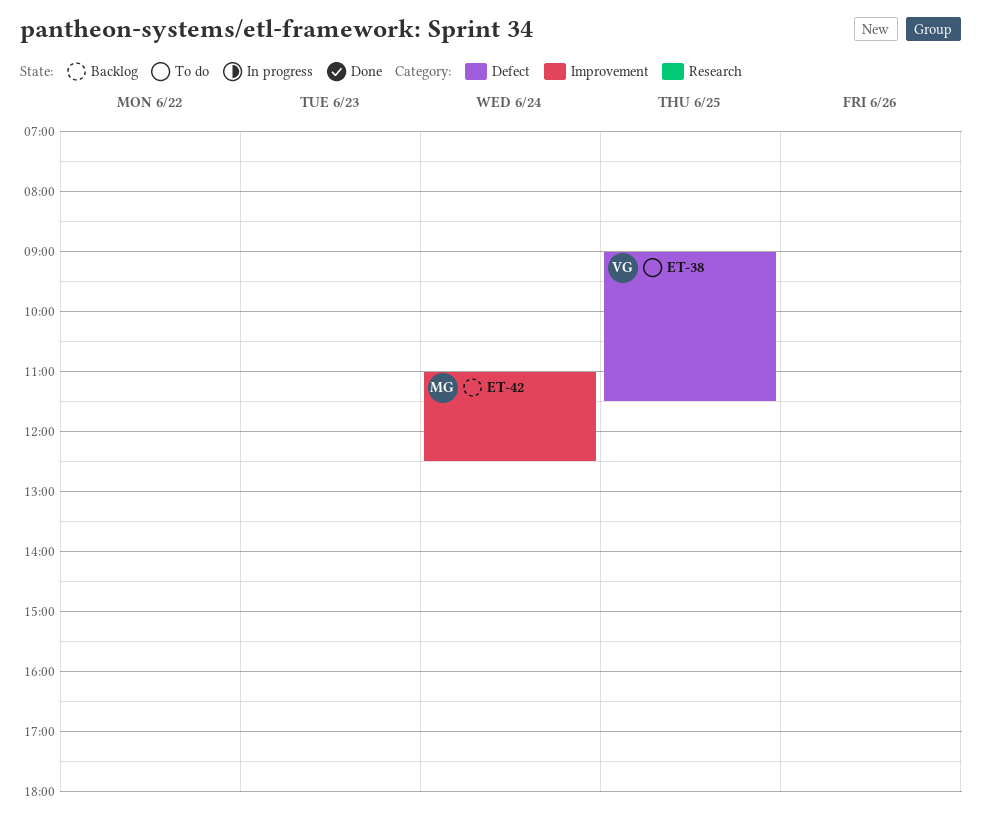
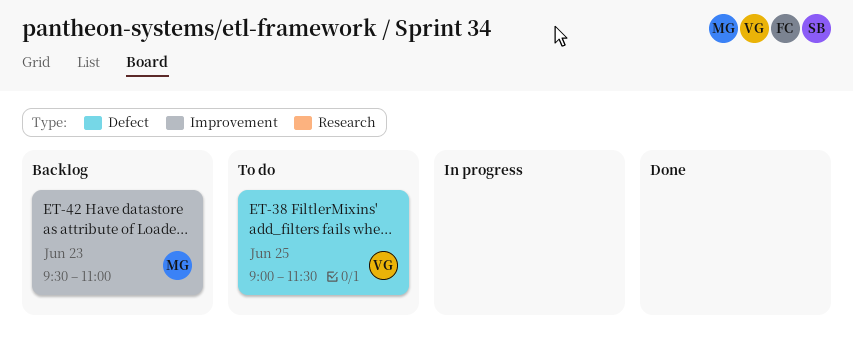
ET-42, day: Jun 24 -> Jun 23
ET-42, begins: 11:00 -> 09:30
ET-42, ends: 12:30 -> 11:00

